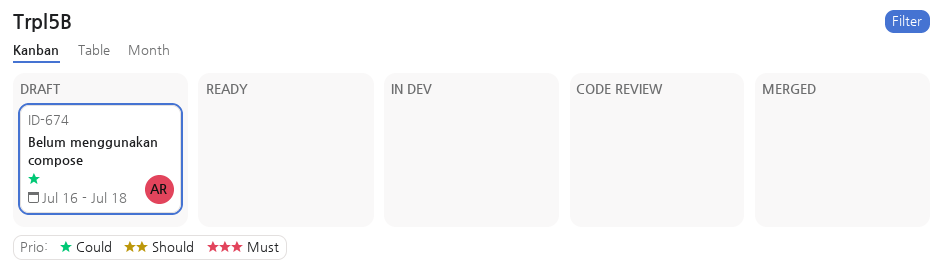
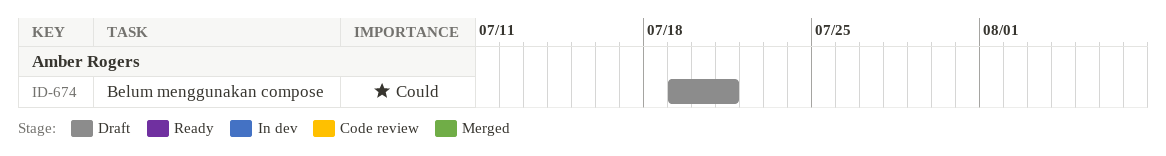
ID-674, start: Jul 16 -> Jul 19
ID-674, due: Jul 18 -> Jul 21

